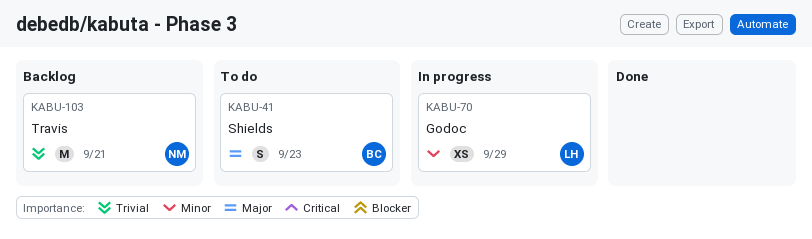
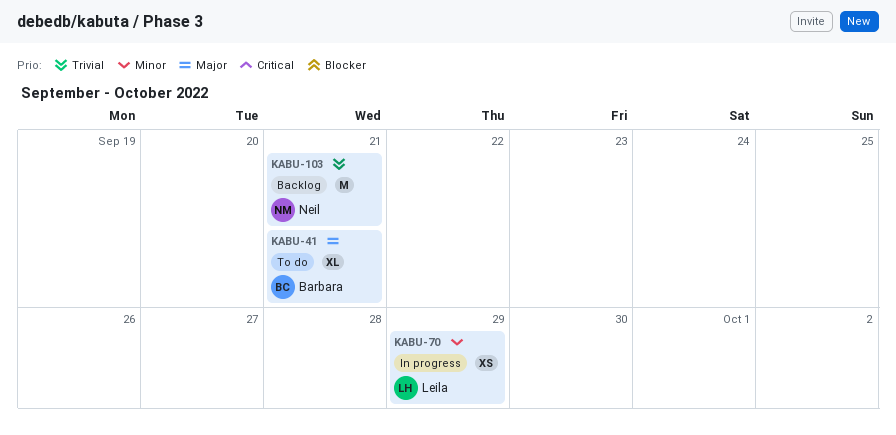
KABU-41, estimate: S -> XL
KABU-41, due: Sep 23 -> Sep 21

